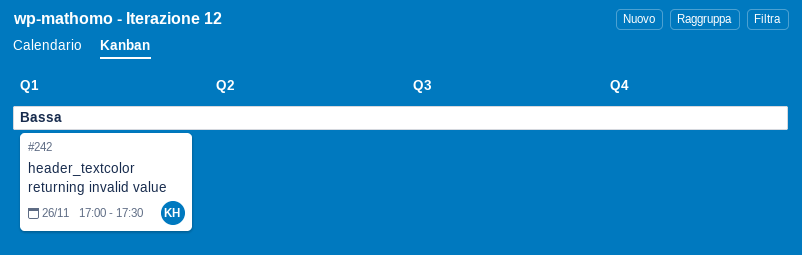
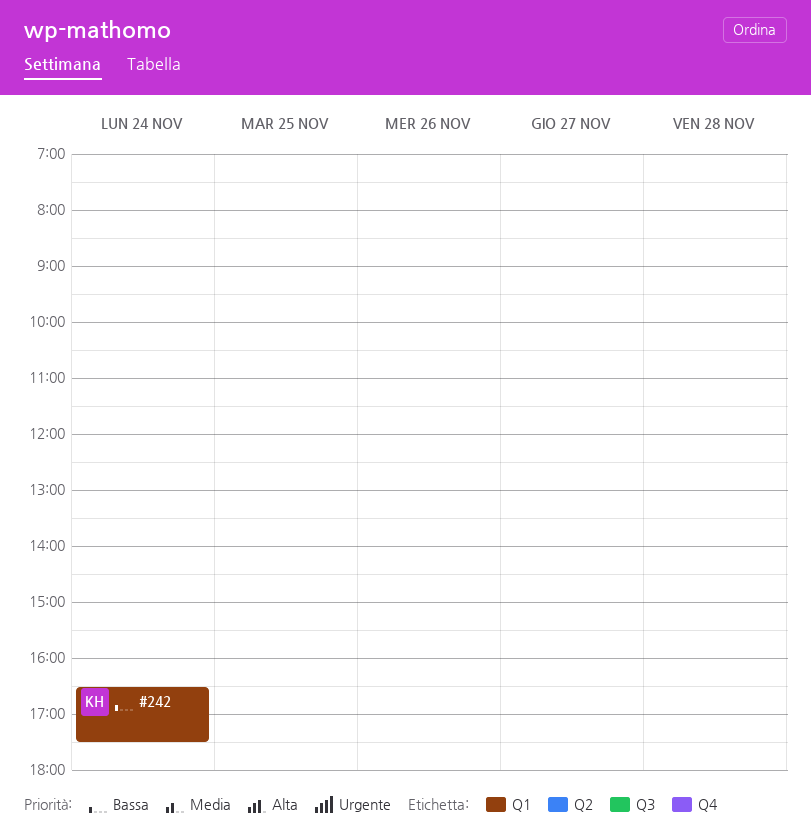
#242, day: Nov 26 -> Nov 24
#242, begins: 17:00 -> 16:30

